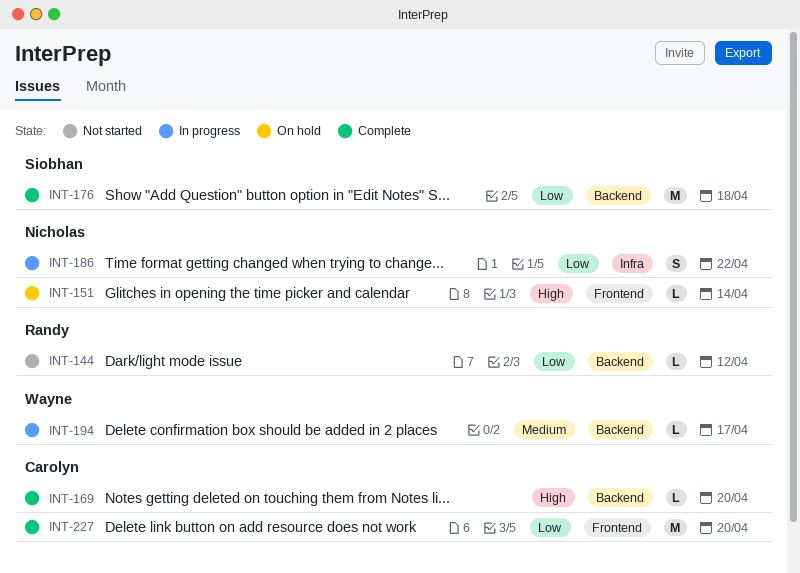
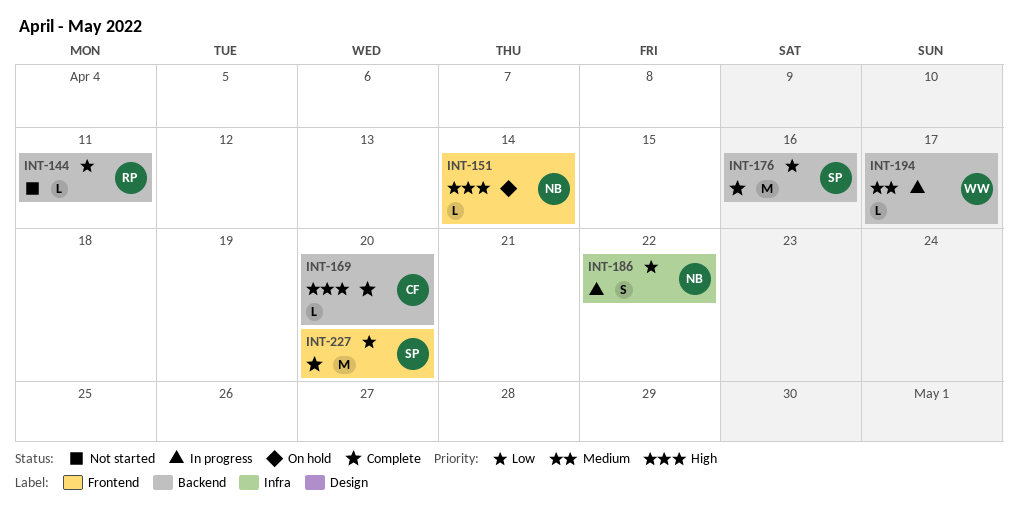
INT-144, due: Apr 12 -> Apr 11
INT-176, due: Apr 18 -> Apr 16
INT-227, owner: Carolyn -> Siobhan

